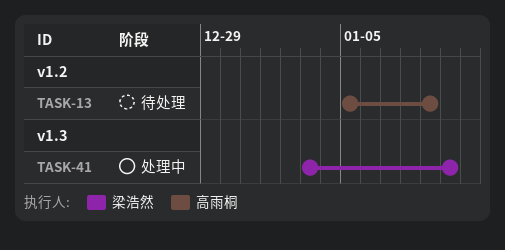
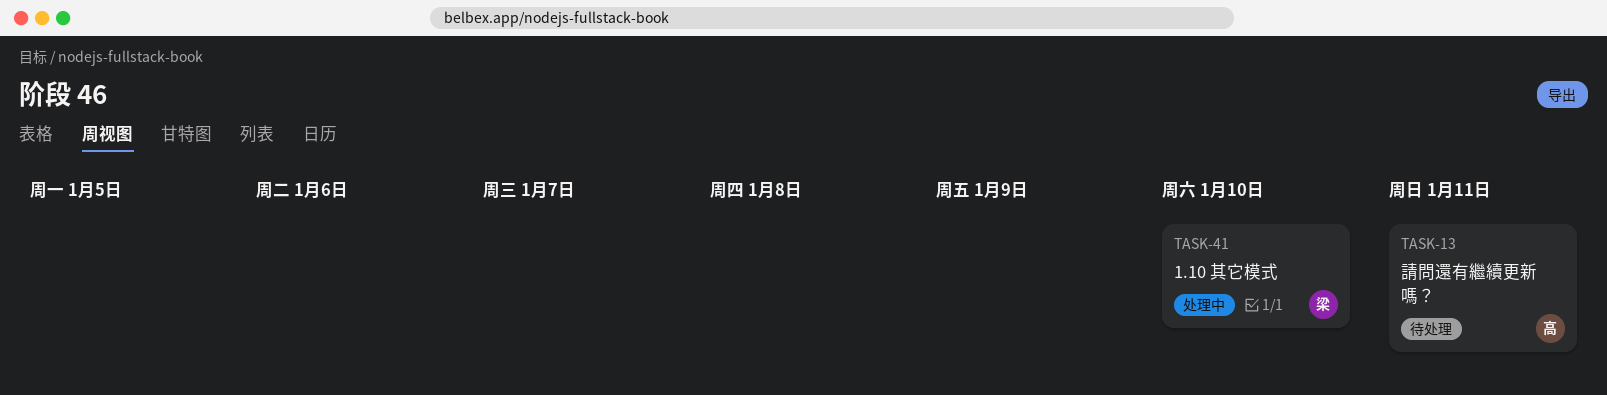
TASK-13, due: Jan 9 -> Jan 11

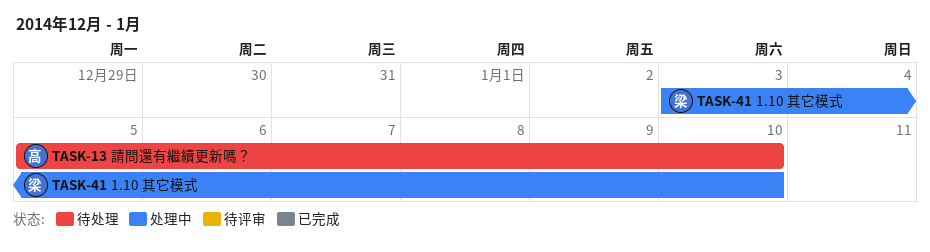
TASK-13, due: Jan 11 -> Jan 10

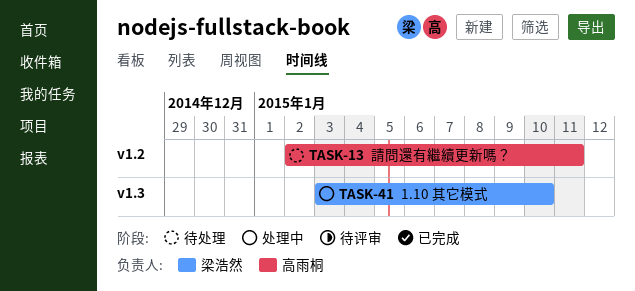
TASK-13, start: Jan 5 -> Jan 2
TASK-13, due: Jan 10 -> Jan 11

